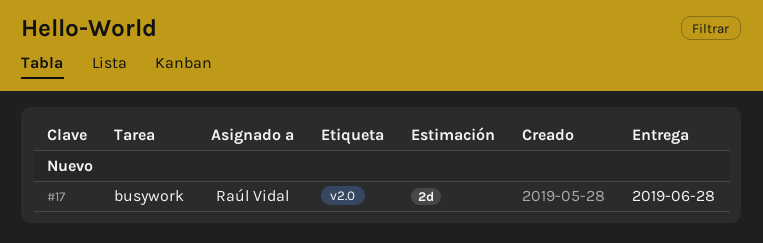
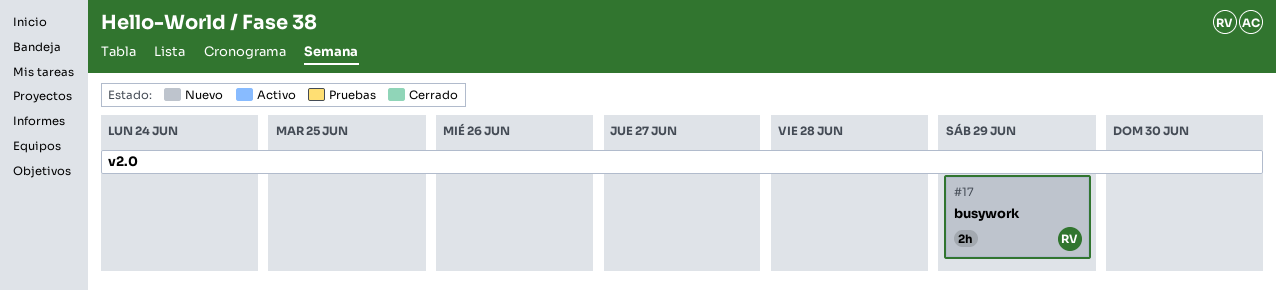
#17, estimate: 2d -> 2h
#17, due: Jun 28 -> Jun 29

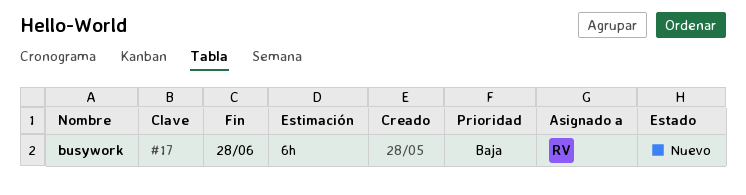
#17, estimate: 2h -> 6h
#17, due: Jun 29 -> Jun 28

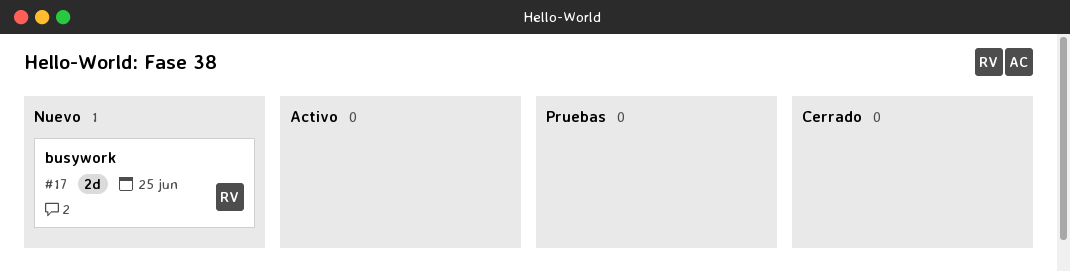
#17, estimate: 6h -> 2d
#17, due: Jun 28 -> Jun 25

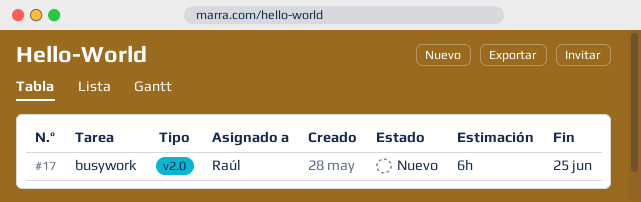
#17, estimate: 2d -> 6h

